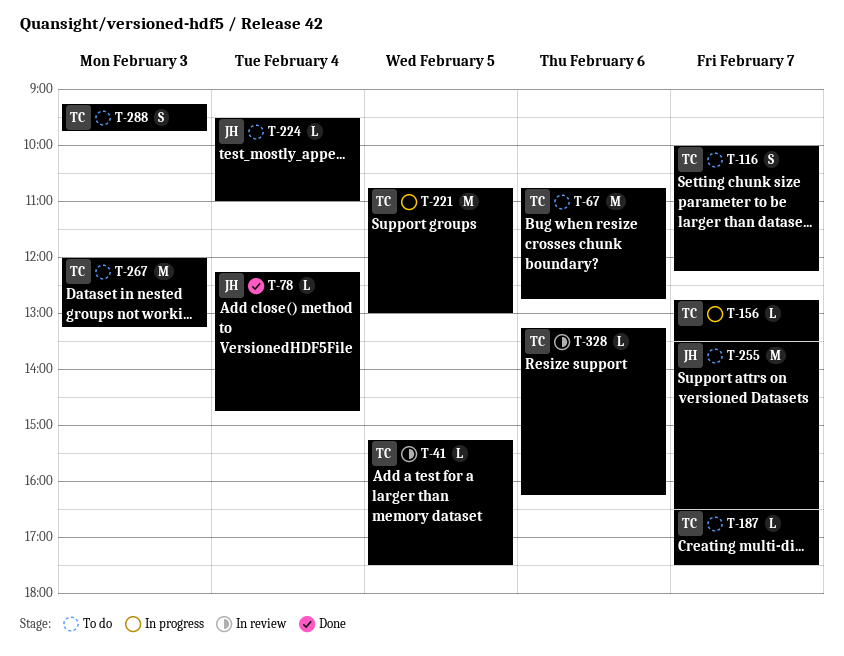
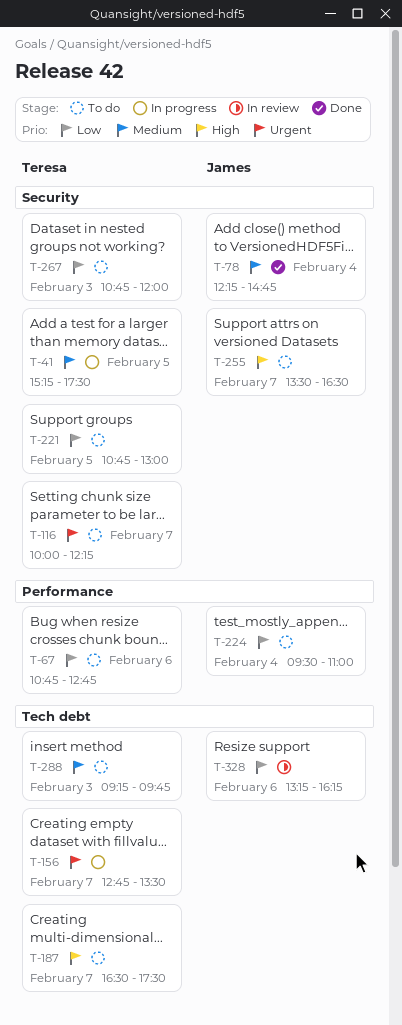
T-41, status: In review -> In progress
T-221, status: In progress -> To do
T-267, begins: 12:00 -> 10:45
T-267, ends: 13:15 -> 12:00
T-328, owner: Teresa -> James

